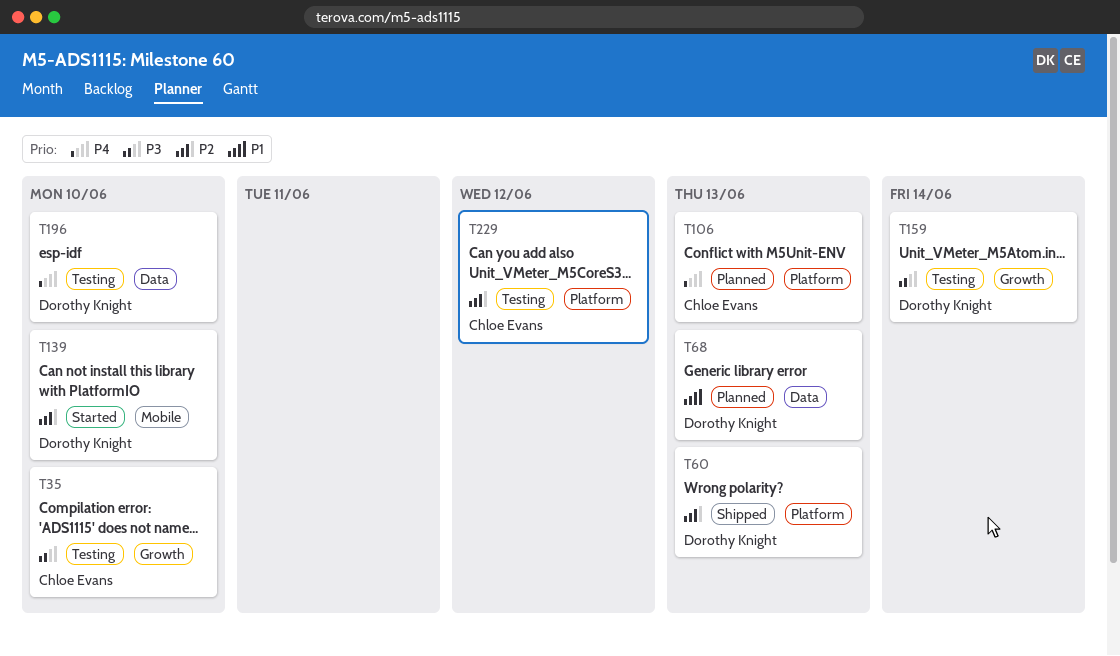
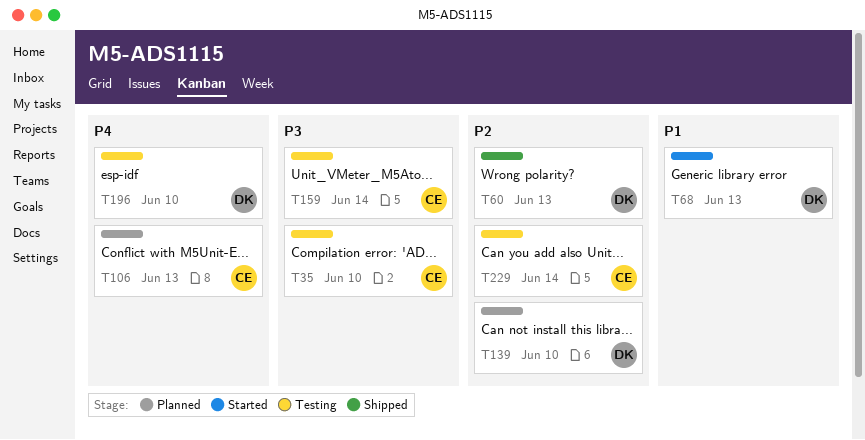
T68, status: Planned -> Started
T139, status: Started -> Planned
T159, owner: Dorothy Knight -> Chloe Evans
T229, due: Jun 12 -> Jun 14

